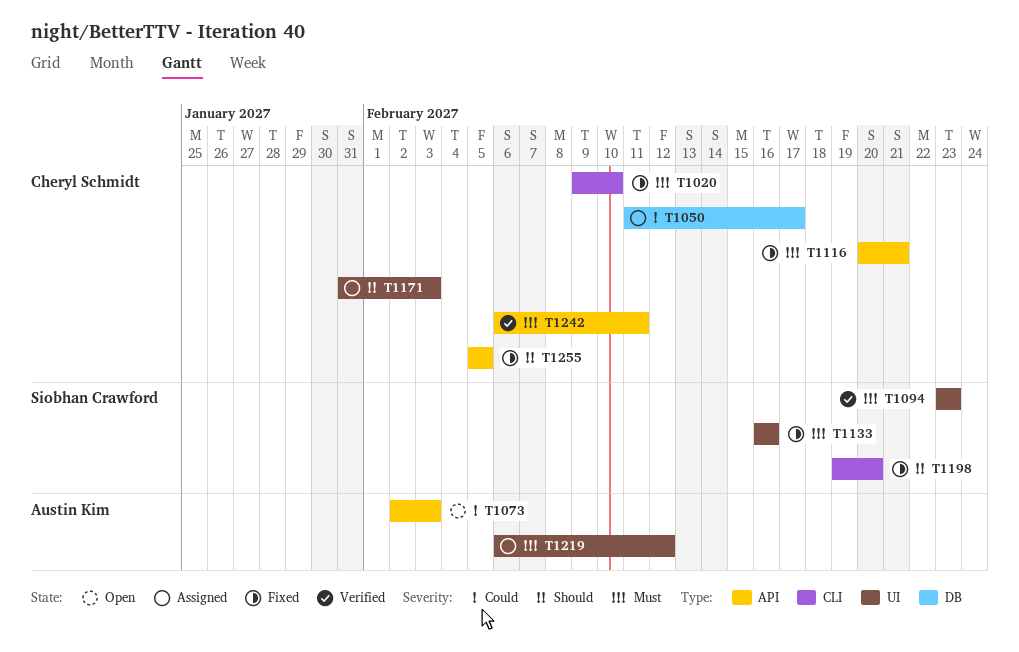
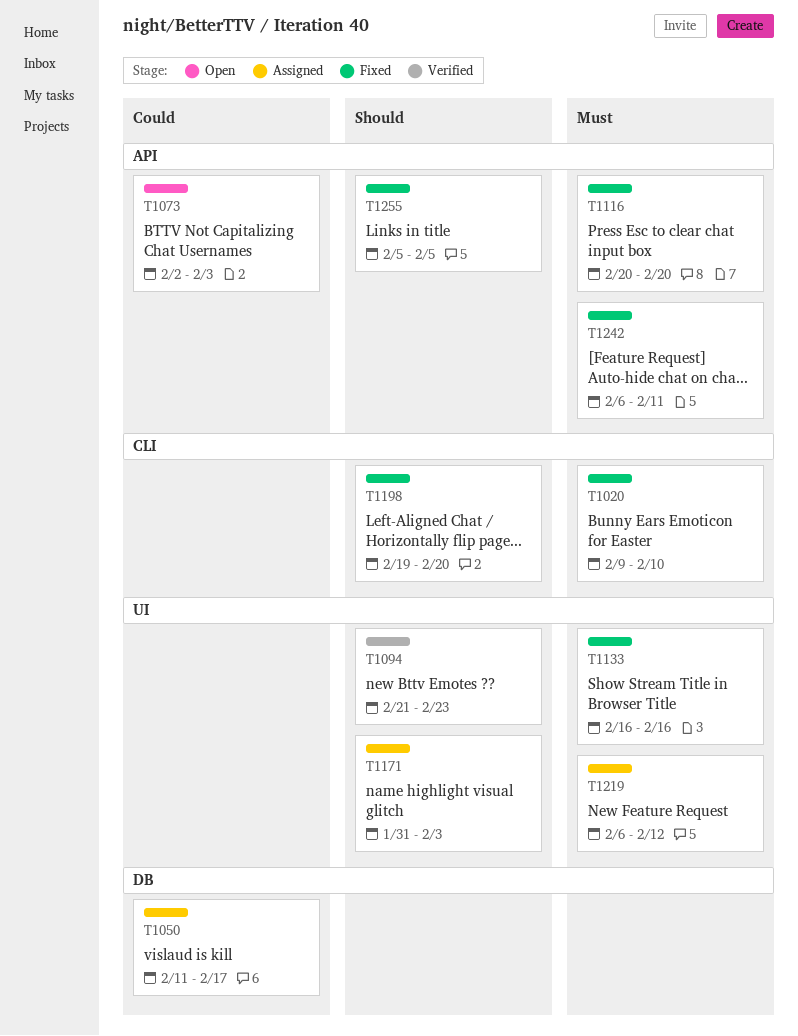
T1094, priority: Must -> Should
T1094, start: Feb 23 -> Feb 21
T1116, due: Feb 21 -> Feb 20
T1242, status: Verified -> Fixed

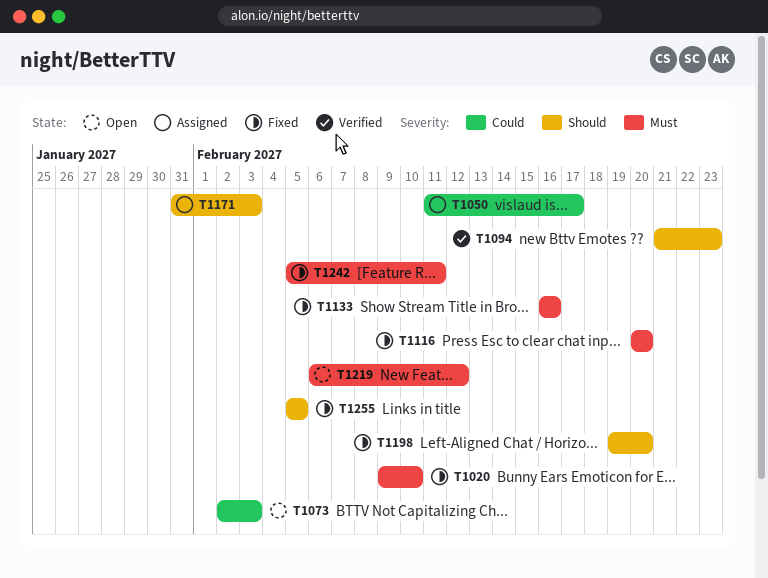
T1219, status: Assigned -> Open
T1242, start: Feb 6 -> Feb 5

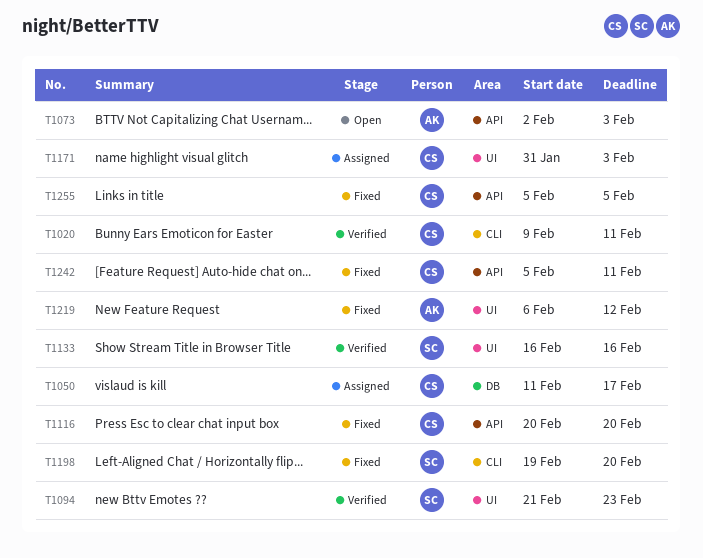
T1020, status: Fixed -> Verified
T1020, due: Feb 10 -> Feb 11
T1133, status: Fixed -> Verified
T1219, status: Open -> Fixed

